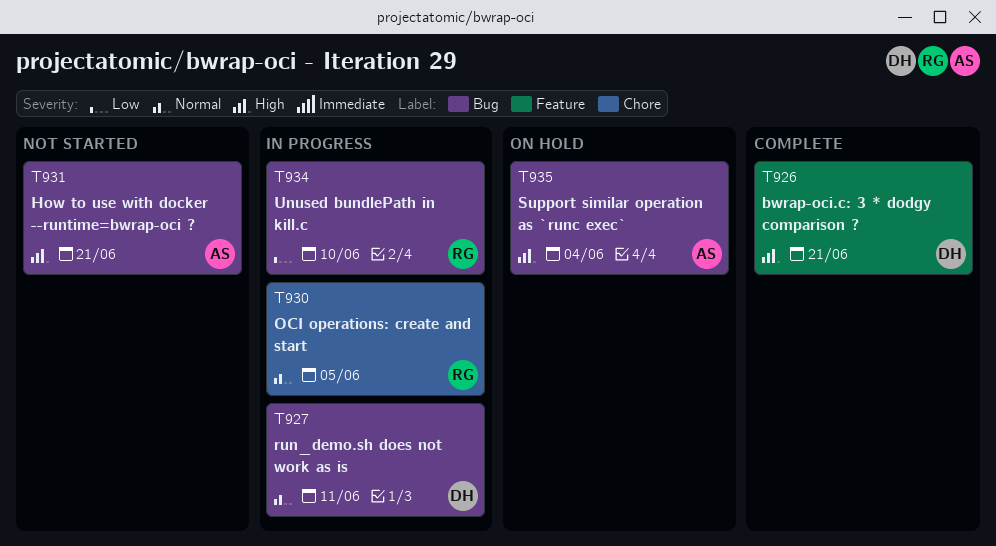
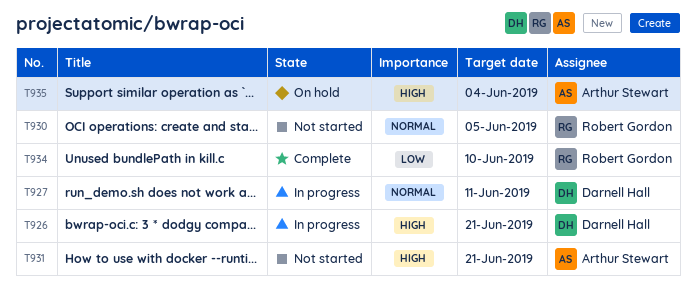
T926, status: Complete -> In progress
T930, status: In progress -> Not started
T934, status: In progress -> Complete

